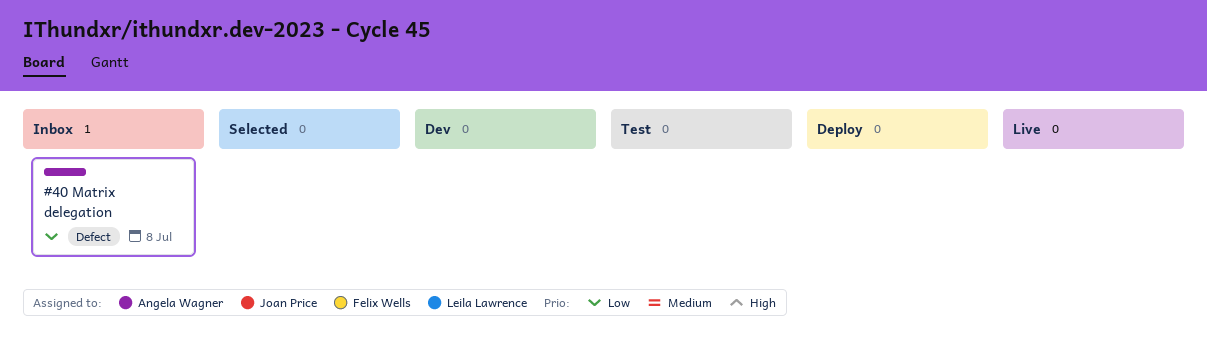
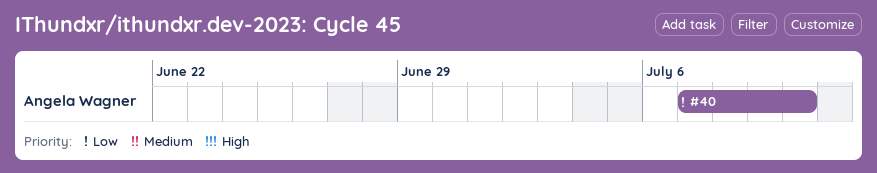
#40, due: Jul 8 -> Jul 10

